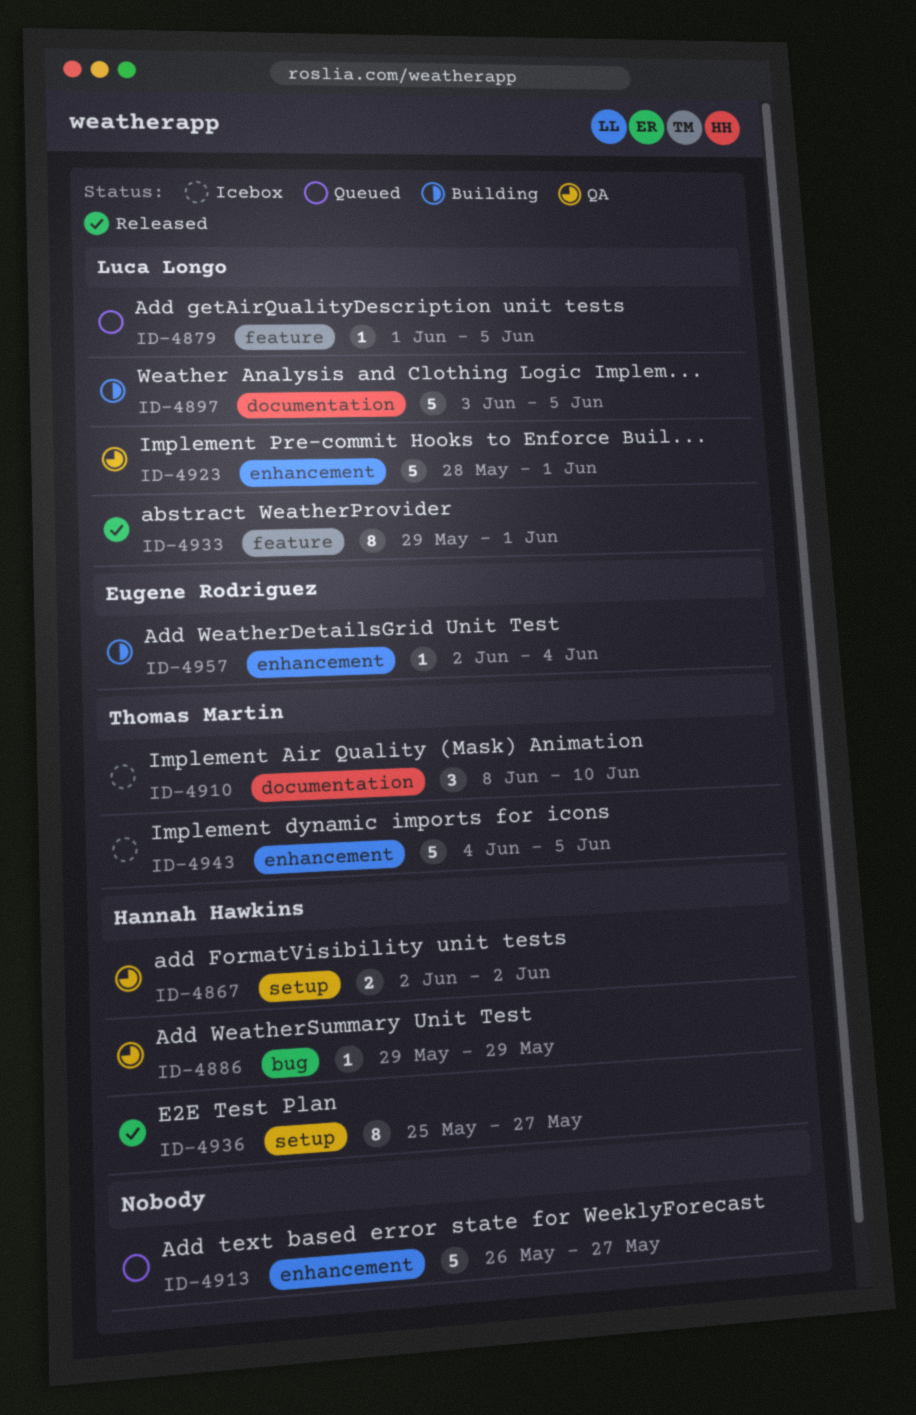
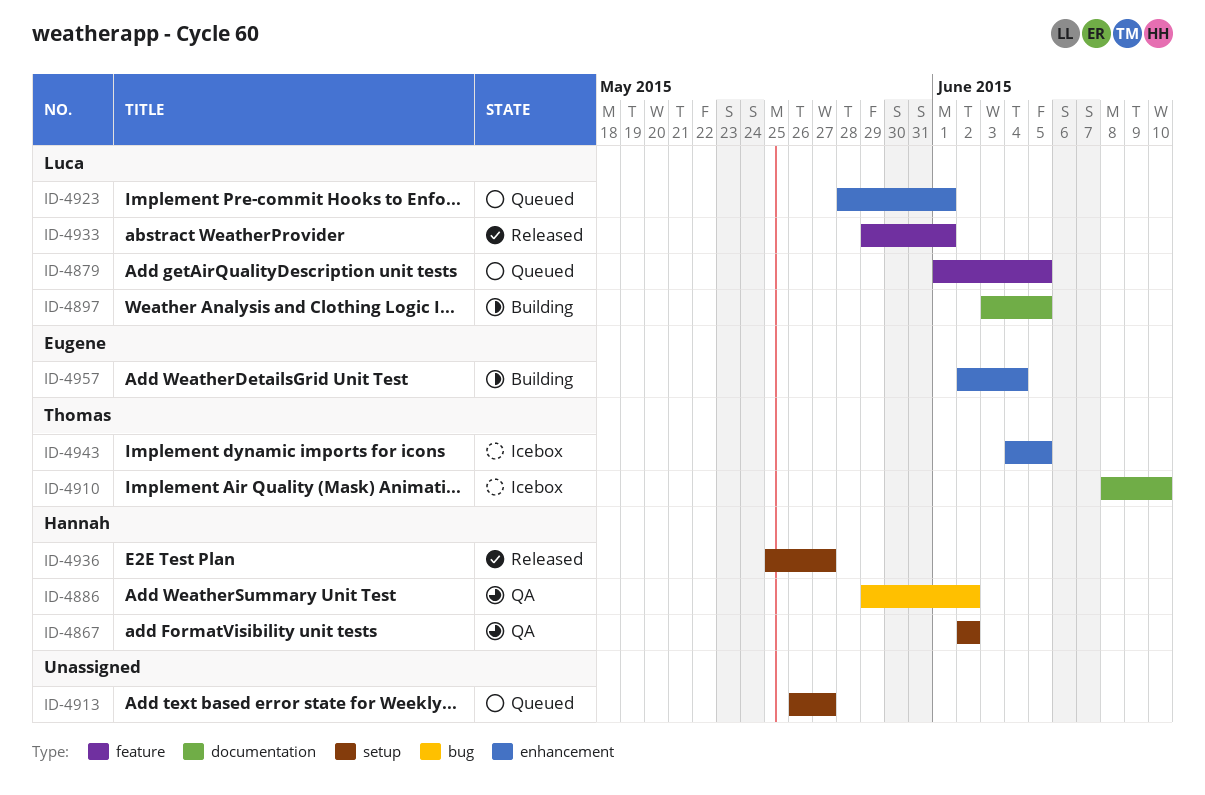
ID-4886, due: May 29 -> Jun 2
ID-4913, label: enhancement -> setup
ID-4923, status: QA -> Queued

